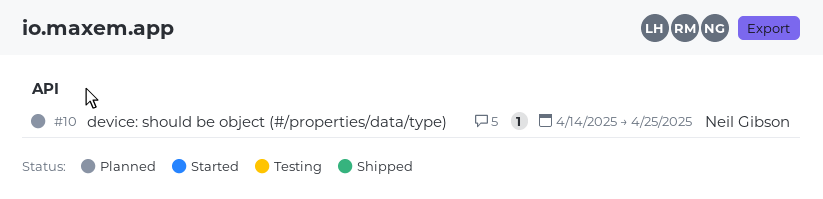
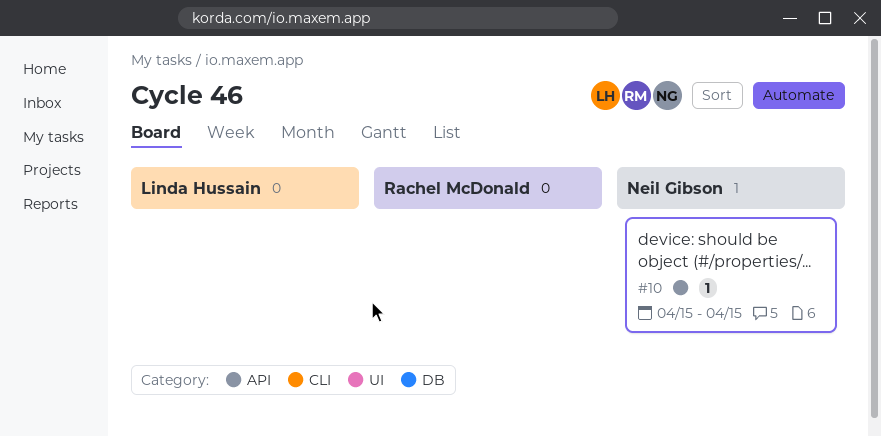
#10, start: Apr 14 -> Apr 15
#10, due: Apr 25 -> Apr 15

